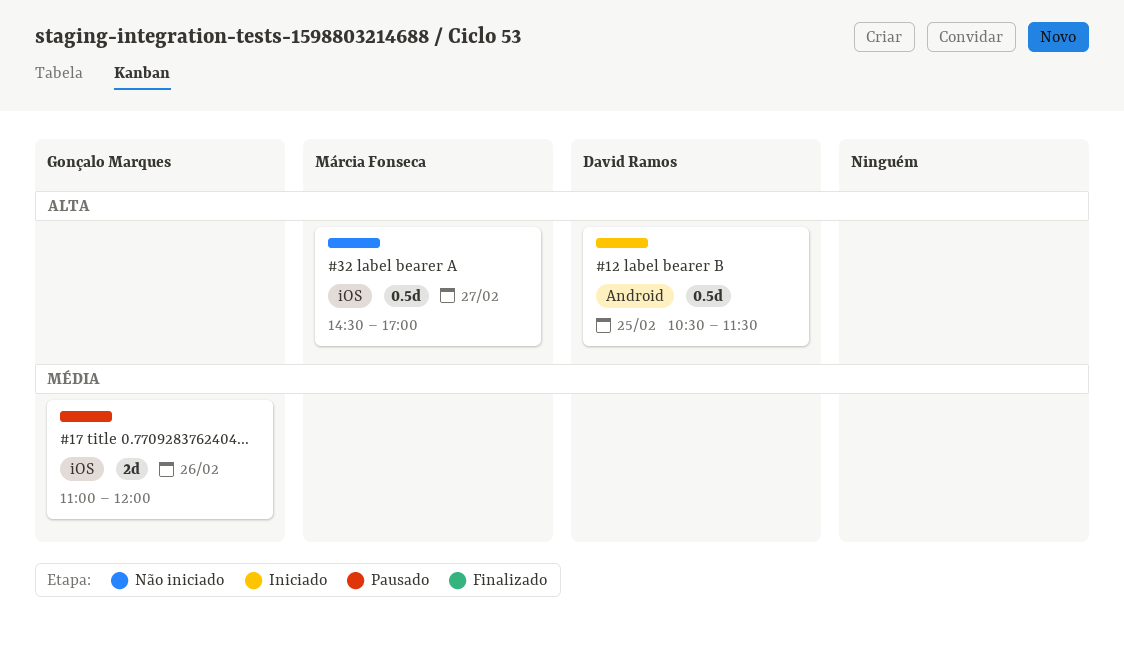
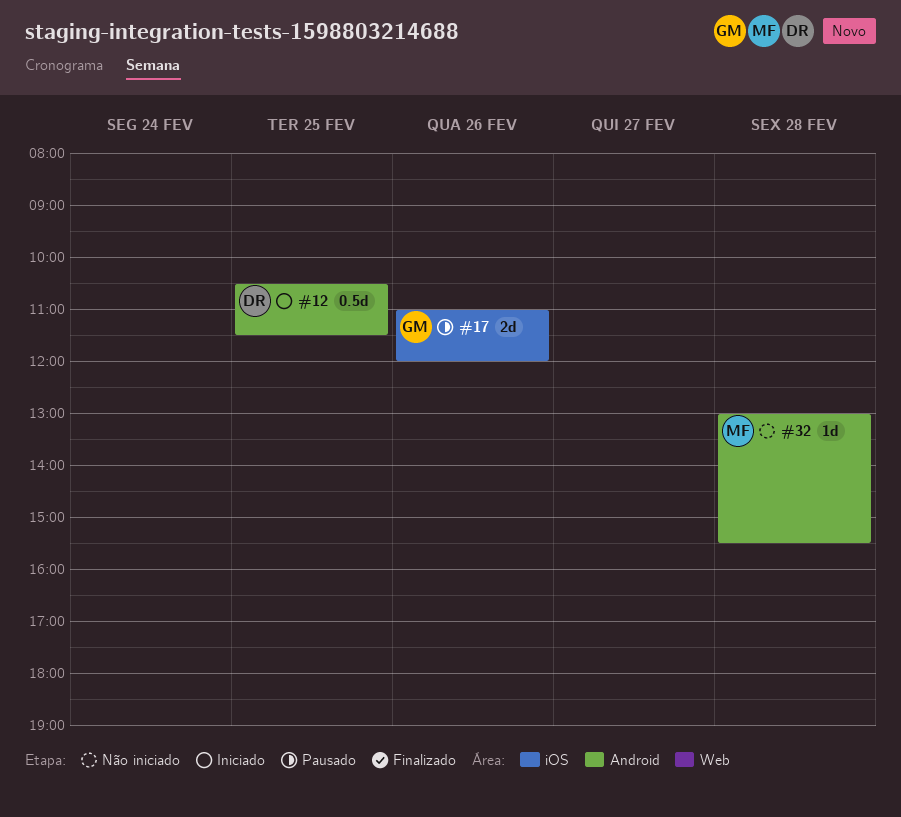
#32, label: iOS -> Android
#32, estimate: 0.5d -> 1d
#32, day: Feb 27 -> Feb 28
#32, begins: 14:30 -> 13:00
#32, ends: 17:00 -> 15:30

